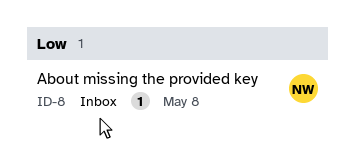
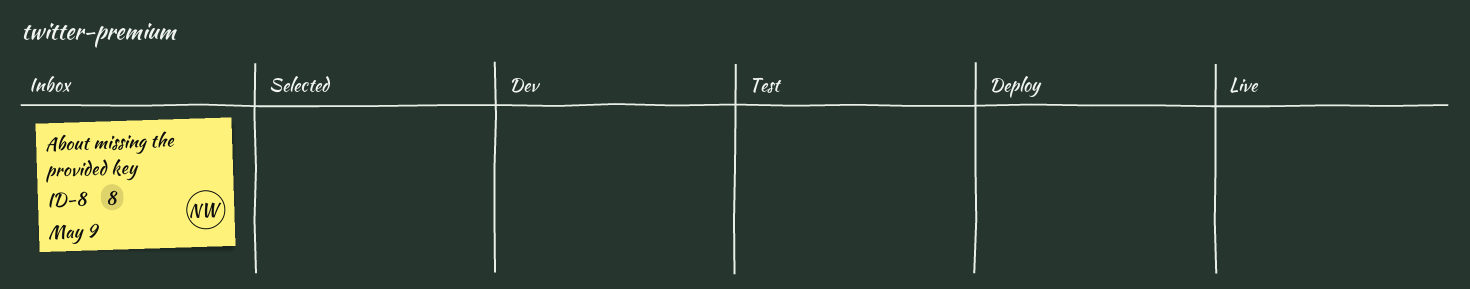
ID-8, estimate: 1 -> 8
ID-8, due: May 8 -> May 9

